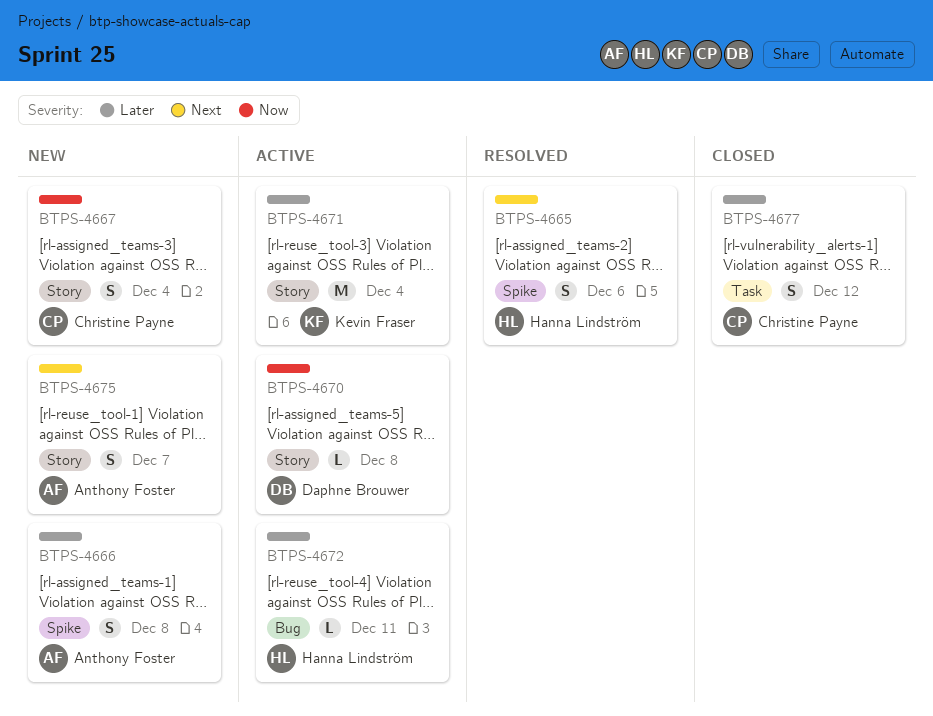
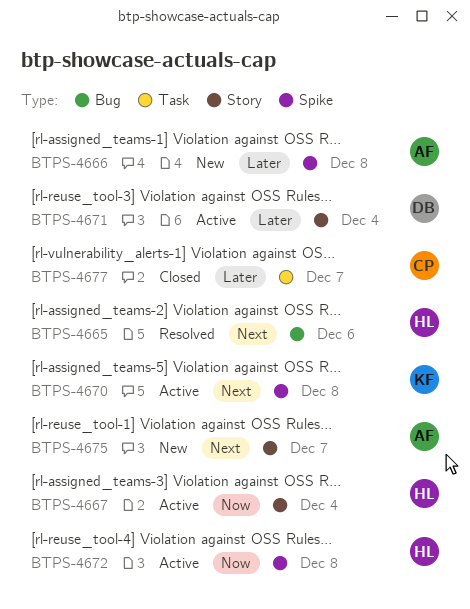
BTPS-4665, label: Spike -> Bug
BTPS-4667, status: New -> Active
BTPS-4667, owner: Christine Payne -> Hanna Lindström
BTPS-4670, owner: Daphne Brouwer -> Kevin Fraser
BTPS-4670, priority: Now -> Next
BTPS-4670, label: Story -> Spike
BTPS-4671, owner: Kevin Fraser -> Daphne Brouwer
BTPS-4672, priority: Later -> Now
BTPS-4672, label: Bug -> Spike
BTPS-4672, due: Dec 11 -> Dec 8
BTPS-4677, due: Dec 12 -> Dec 7

